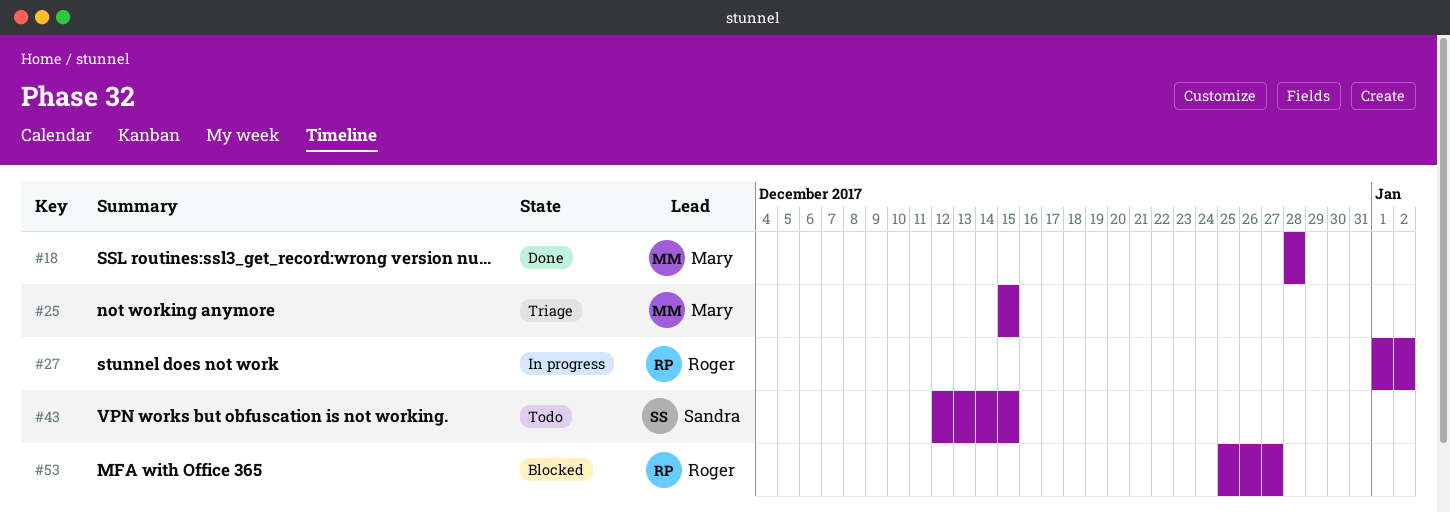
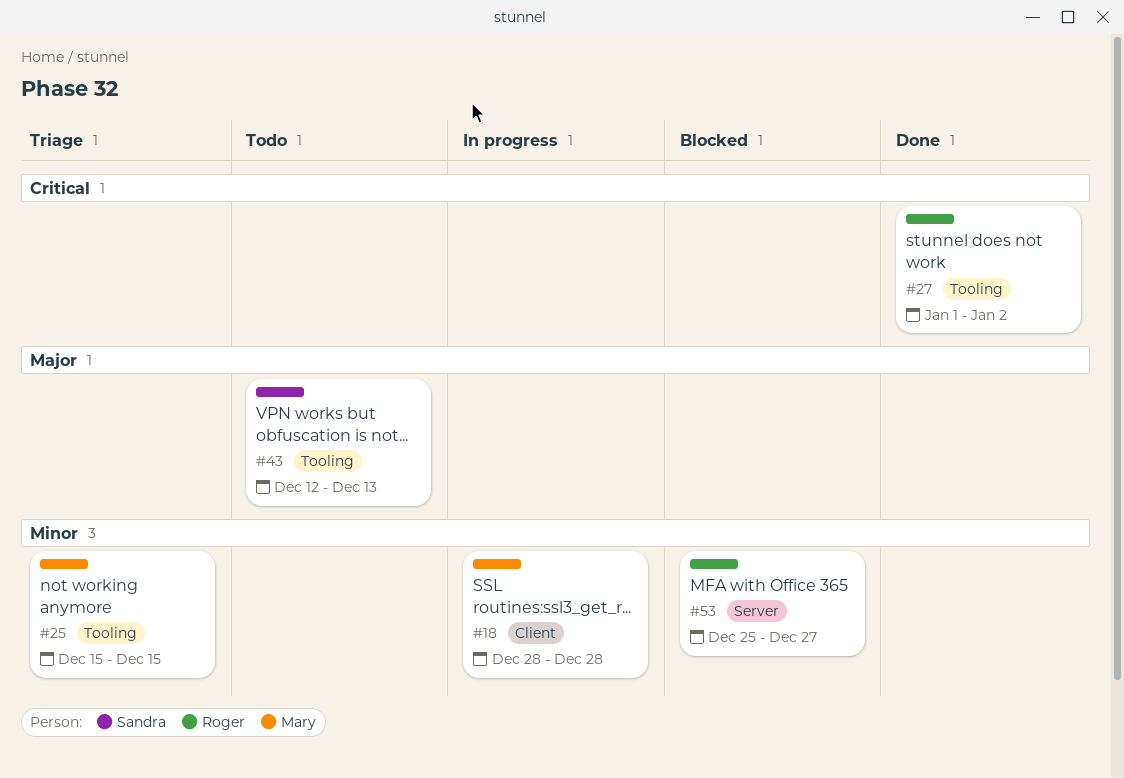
#18, status: Done -> In progress
#27, status: In progress -> Done
#43, due: Dec 15 -> Dec 13

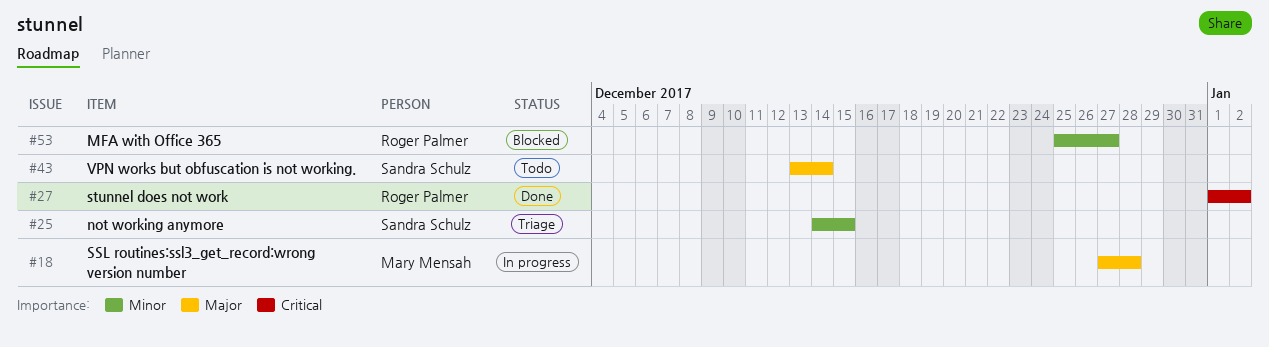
#18, priority: Minor -> Major
#18, start: Dec 28 -> Dec 27
#25, owner: Mary Mensah -> Sandra Schulz
#25, start: Dec 15 -> Dec 14
#43, start: Dec 12 -> Dec 13
#43, due: Dec 13 -> Dec 14

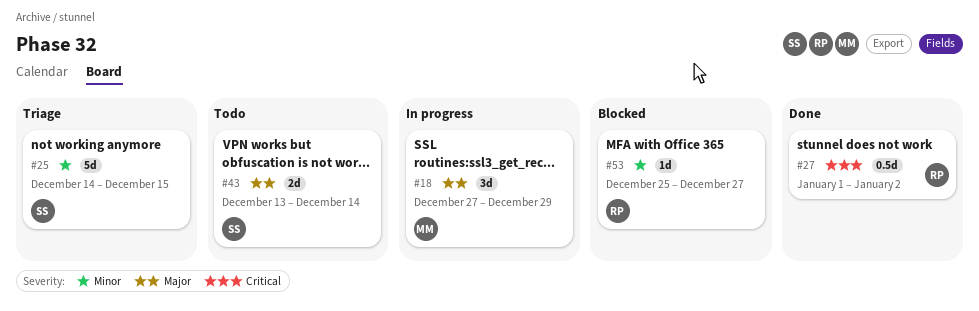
#18, due: Dec 28 -> Dec 29

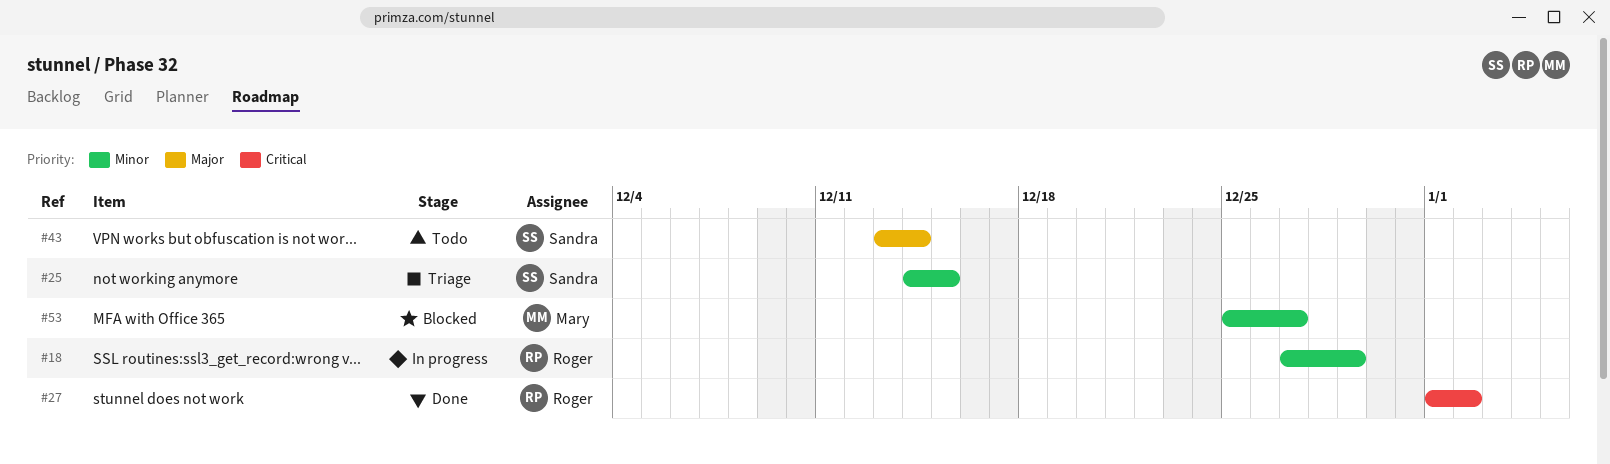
#18, owner: Mary -> Roger
#18, priority: Major -> Minor
#53, owner: Roger -> Mary

